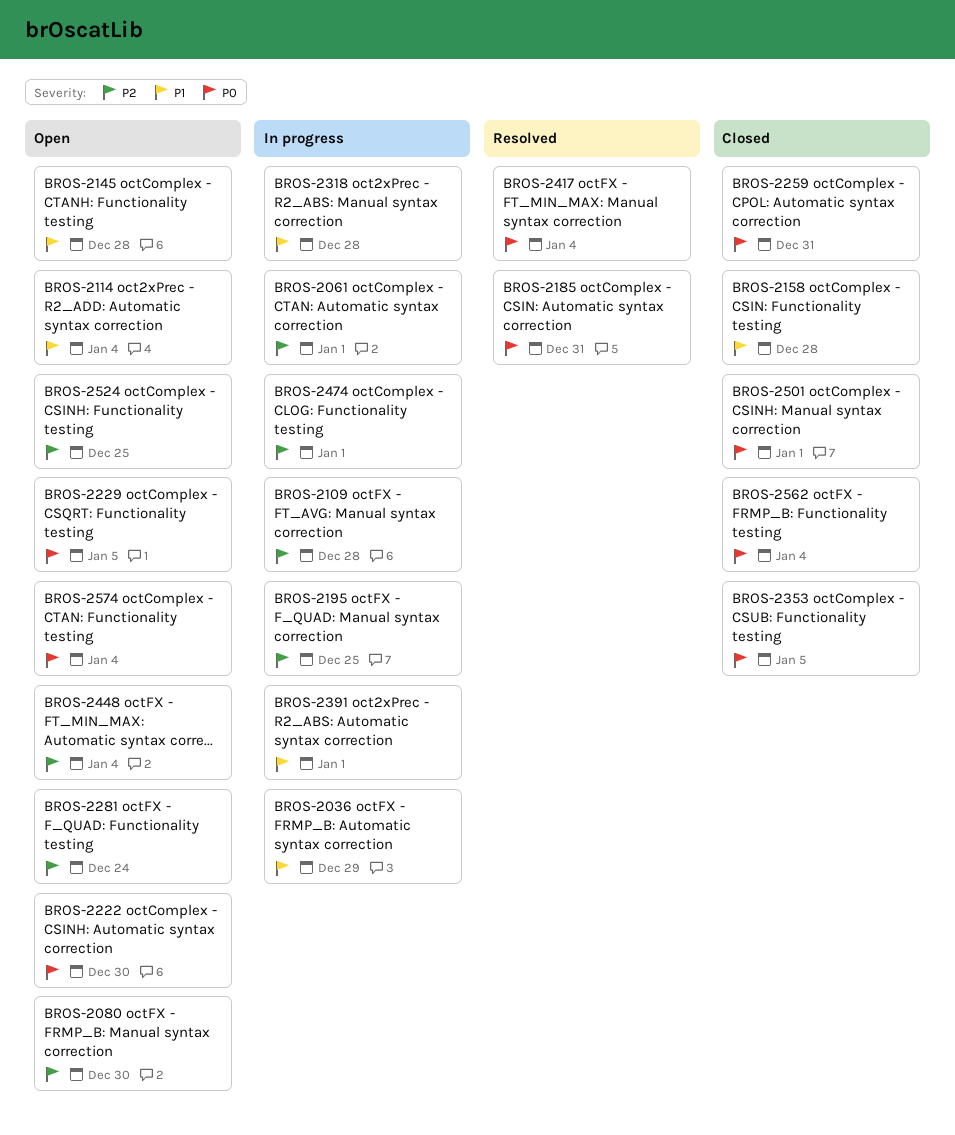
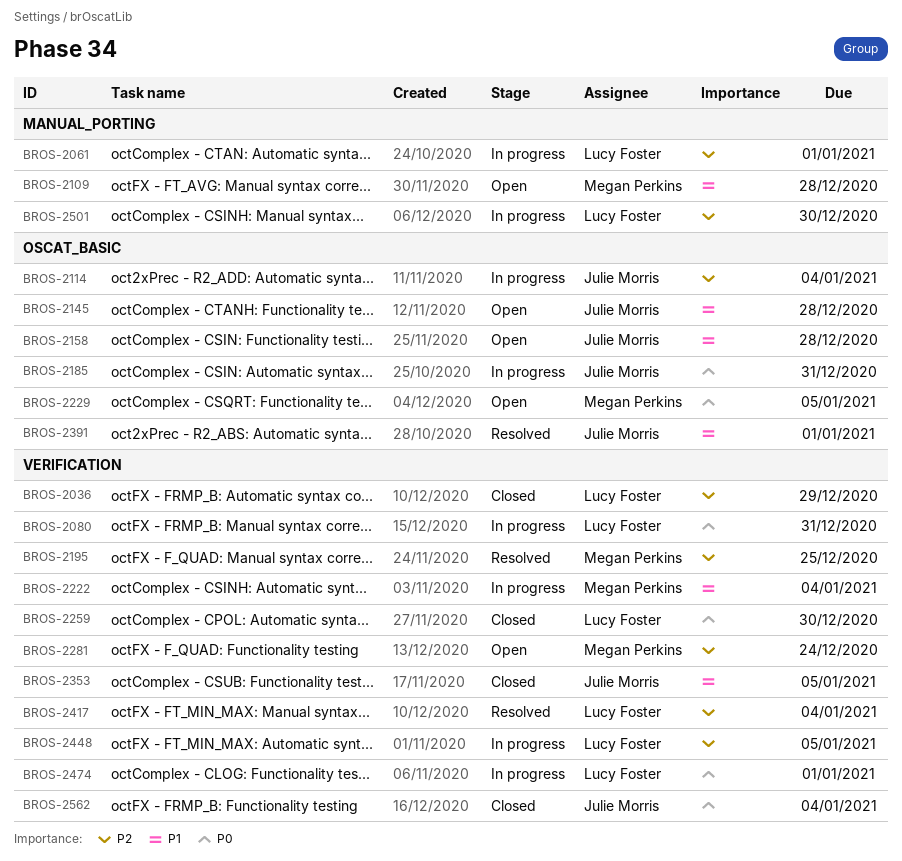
BROS-2036, status: In progress -> Closed
BROS-2036, priority: P1 -> P2
BROS-2080, status: Open -> In progress
BROS-2080, priority: P2 -> P0
BROS-2080, due: Dec 30 -> Dec 31
BROS-2109, status: In progress -> Open
BROS-2109, priority: P2 -> P1
BROS-2114, status: Open -> In progress
BROS-2114, priority: P1 -> P2
BROS-2158, status: Closed -> Open
BROS-2185, status: Resolved -> In progress
BROS-2195, status: In progress -> Resolved
BROS-2222, status: Open -> In progress
BROS-2222, priority: P0 -> P1
BROS-2222, due: Dec 30 -> Jan 4
BROS-2259, due: Dec 31 -> Dec 30
BROS-2318: present -> none
BROS-2353, priority: P0 -> P1
BROS-2391, status: In progress -> Resolved
BROS-2417, priority: P0 -> P2
BROS-2448, status: Open -> In progress
BROS-2448, due: Jan 4 -> Jan 5
BROS-2474, priority: P2 -> P0
BROS-2501, status: Closed -> In progress
BROS-2501, priority: P0 -> P2
BROS-2501, due: Jan 1 -> Dec 30
BROS-2524: present -> none
BROS-2574: present -> none

